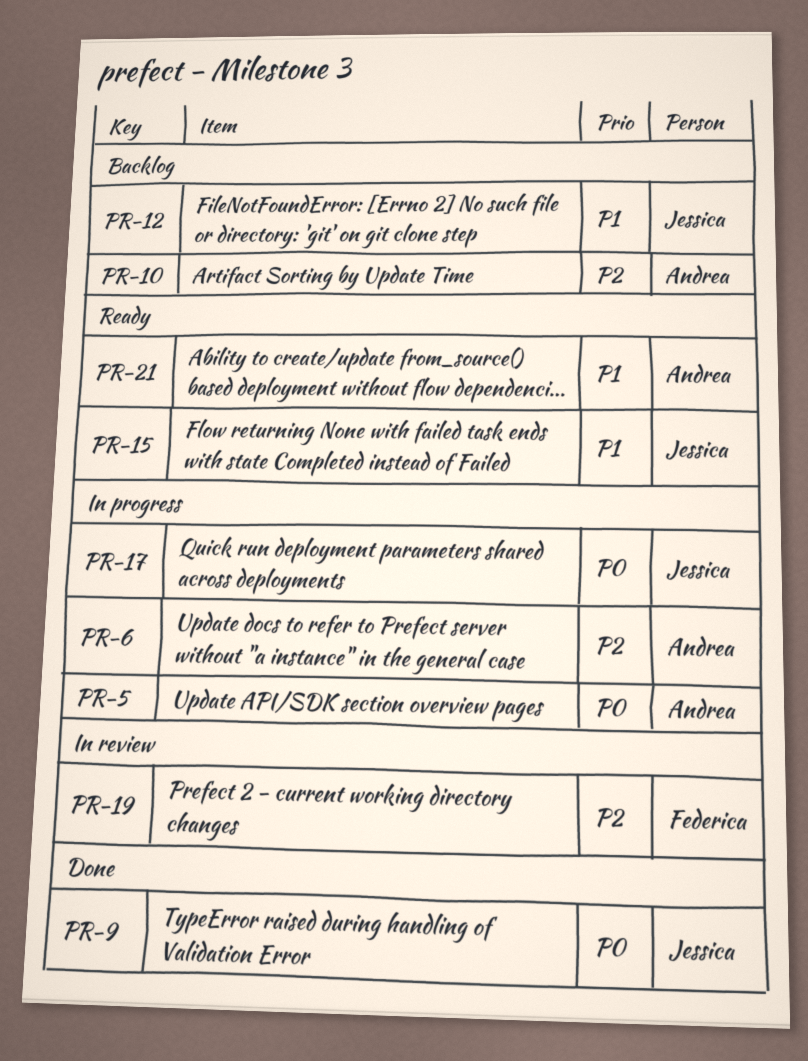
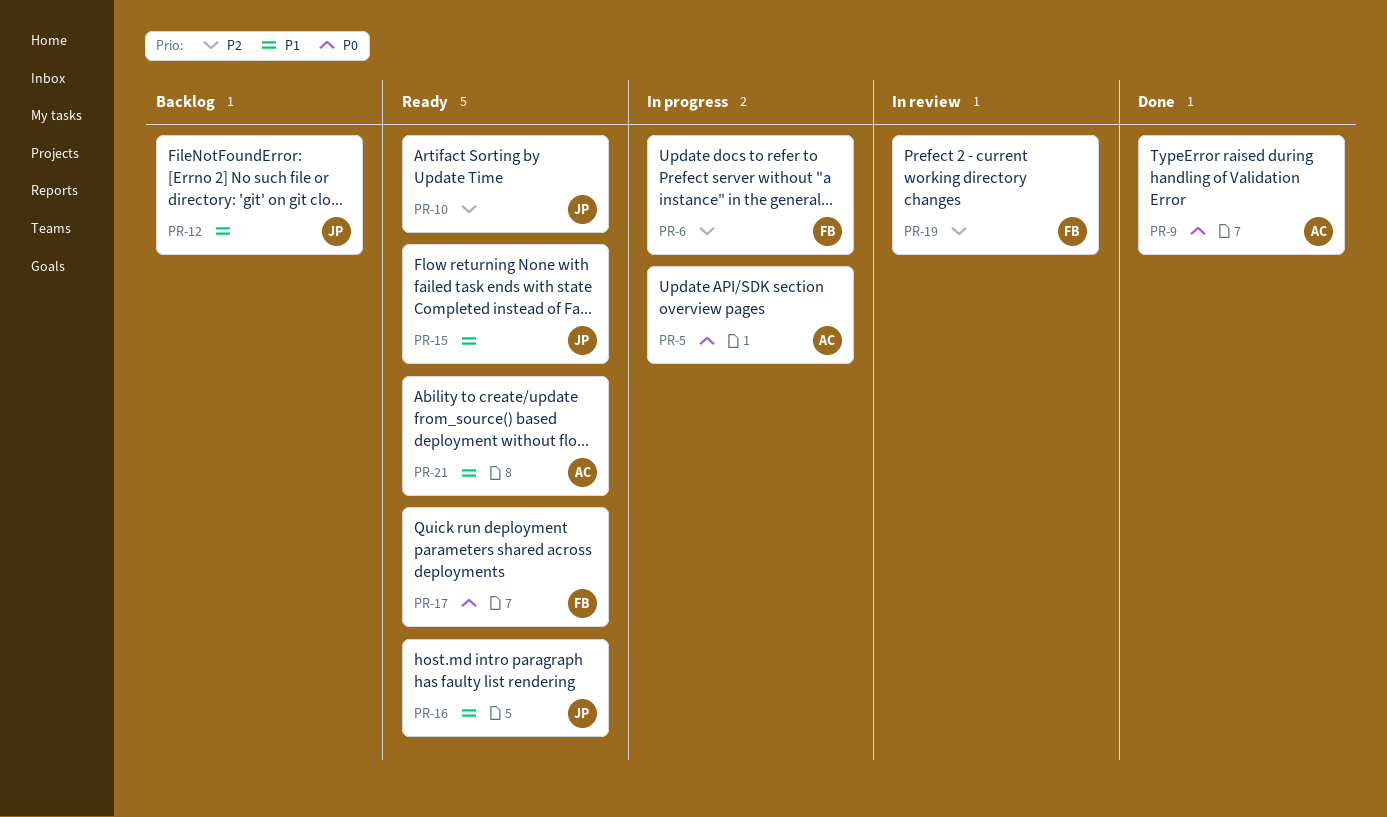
PR-6, owner: Andrea -> Federica
PR-9, owner: Jessica -> Andrea
PR-10, status: Backlog -> Ready
PR-10, owner: Andrea -> Jessica
PR-16: none -> present
PR-17, status: In progress -> Ready
PR-17, owner: Jessica -> Federica

